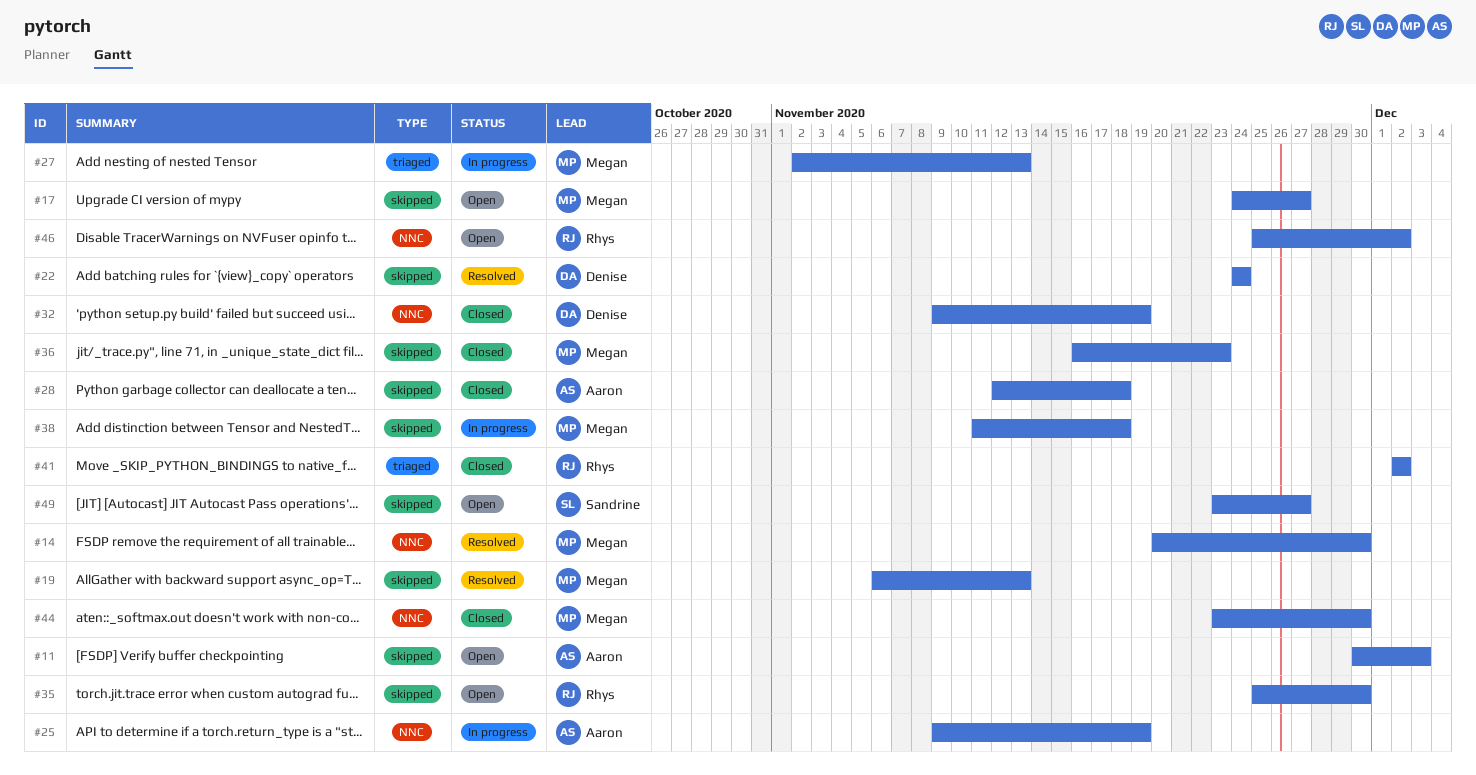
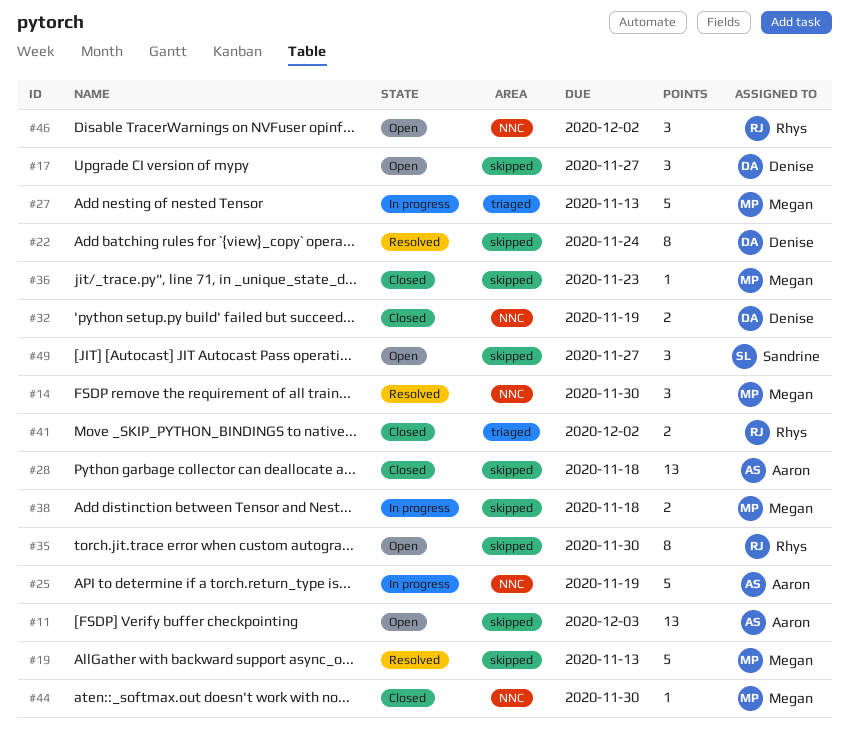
#17, owner: Megan -> Denise

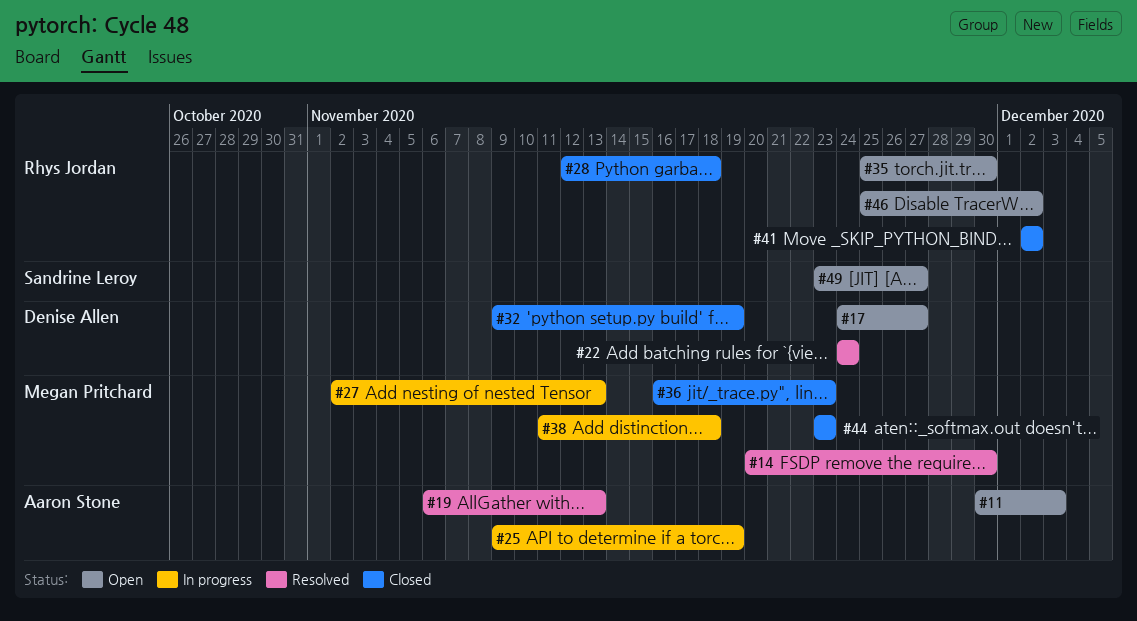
#19, owner: Megan Pritchard -> Aaron Stone
#28, owner: Aaron Stone -> Rhys Jordan
#44, due: Nov 30 -> Nov 23

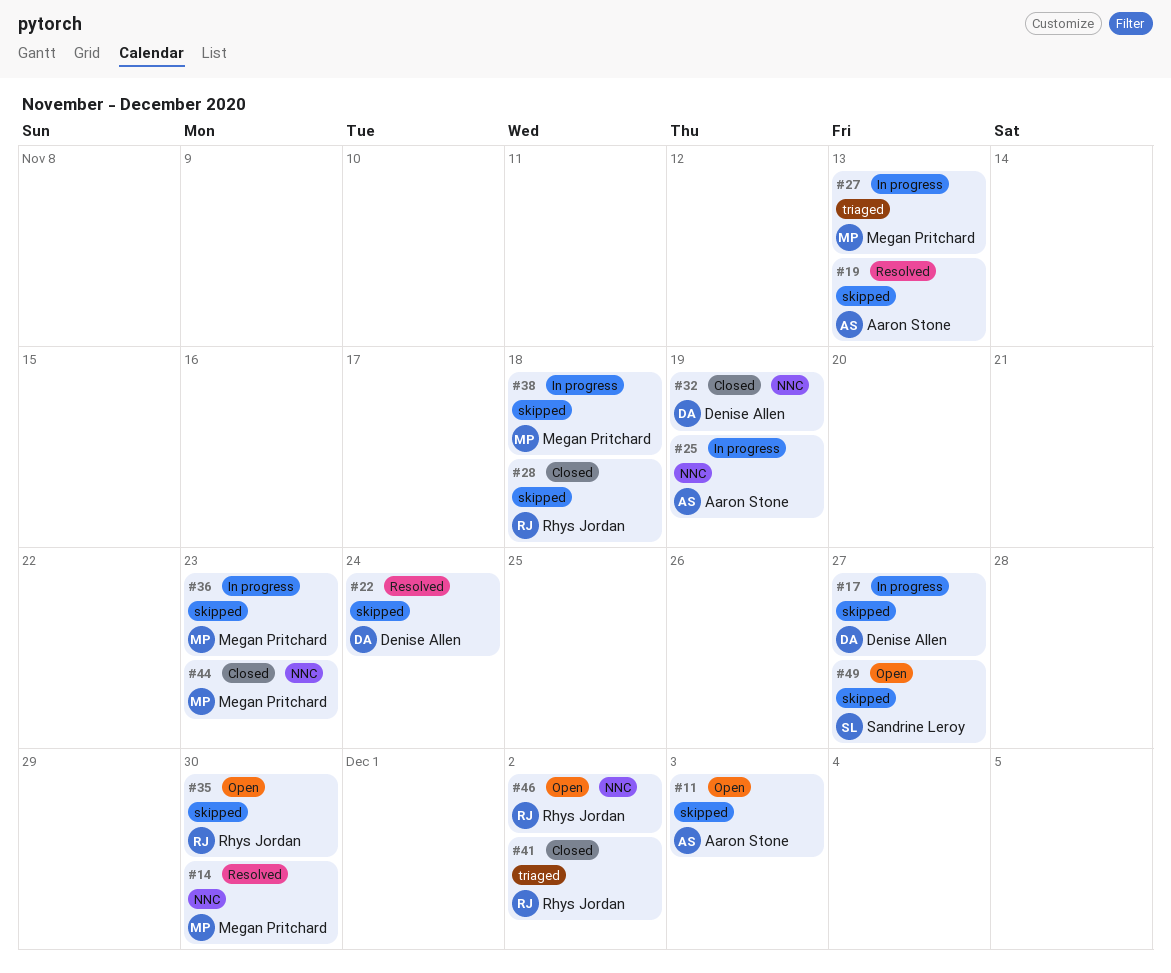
#17, status: Open -> In progress
#36, status: Closed -> In progress

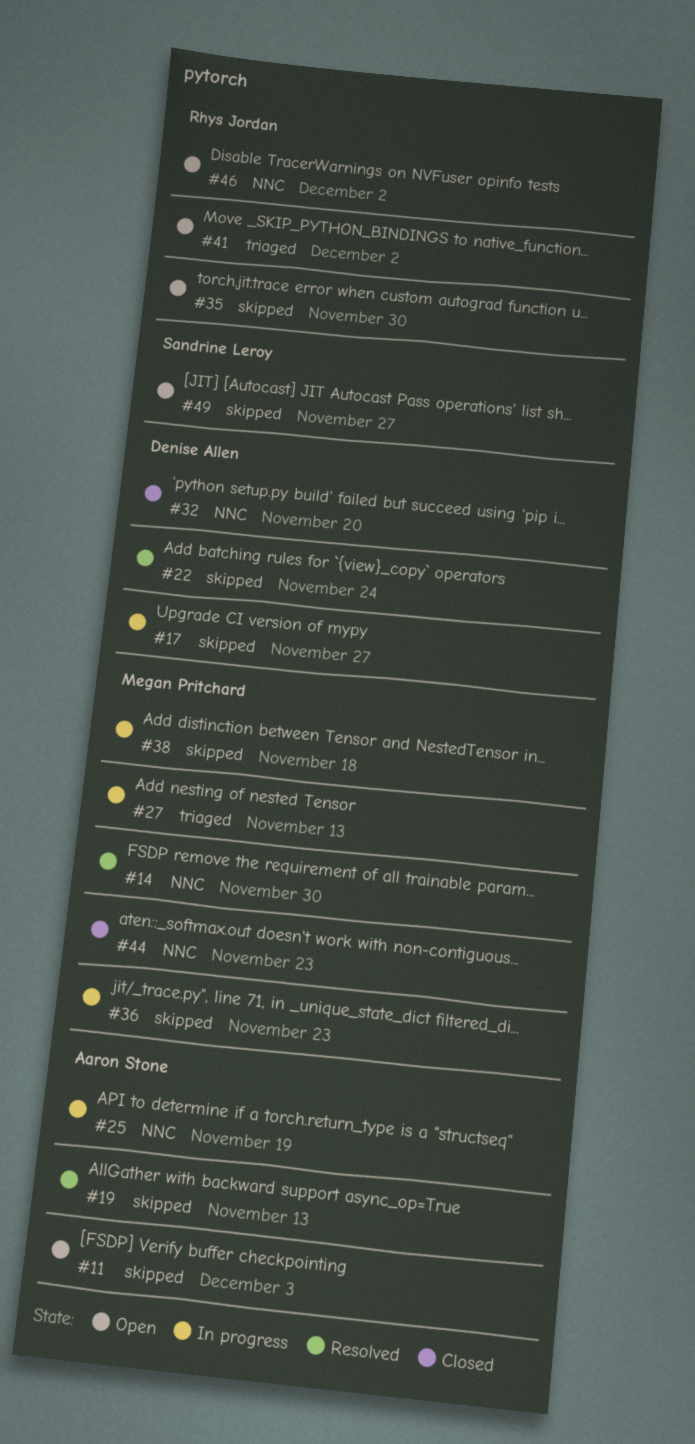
#28: present -> none
#32, due: Nov 19 -> Nov 20
#41, status: Closed -> Open

